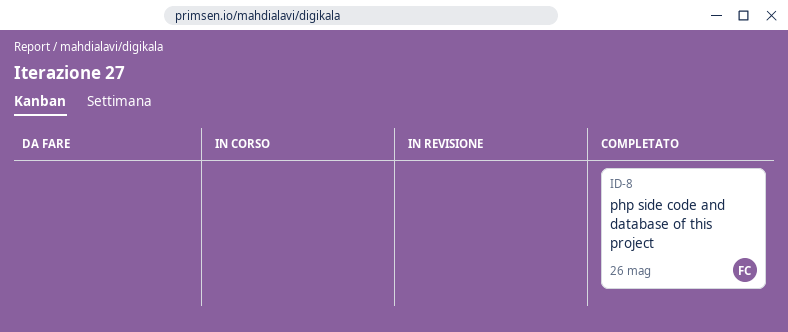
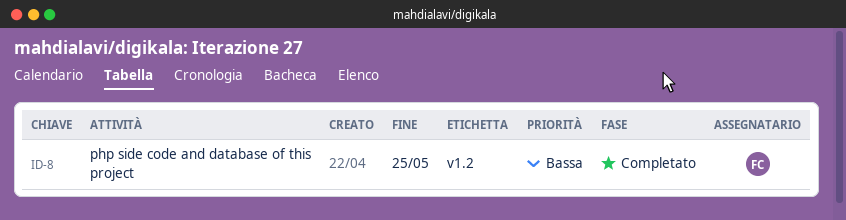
ID-8, due: May 26 -> May 25

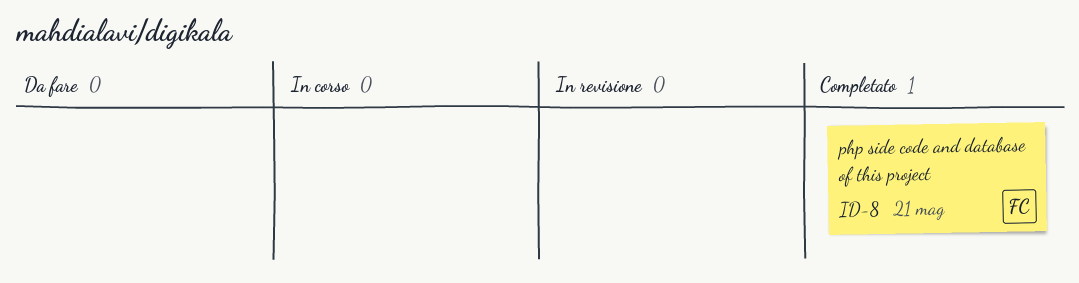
ID-8, due: May 25 -> May 21

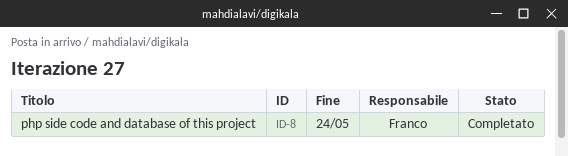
ID-8, due: May 21 -> May 24

